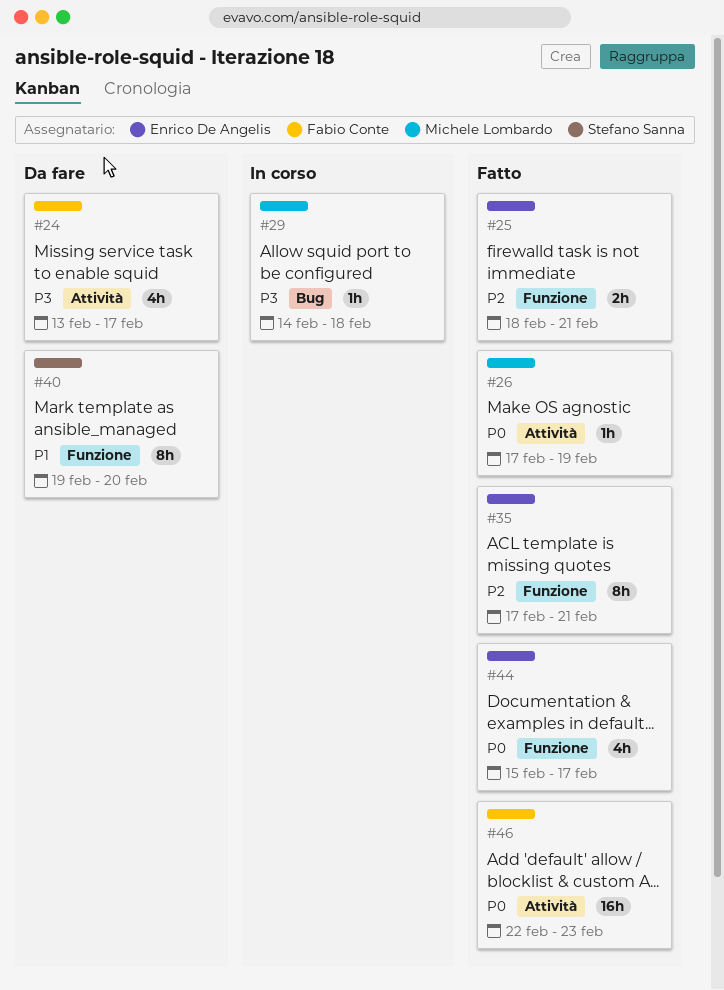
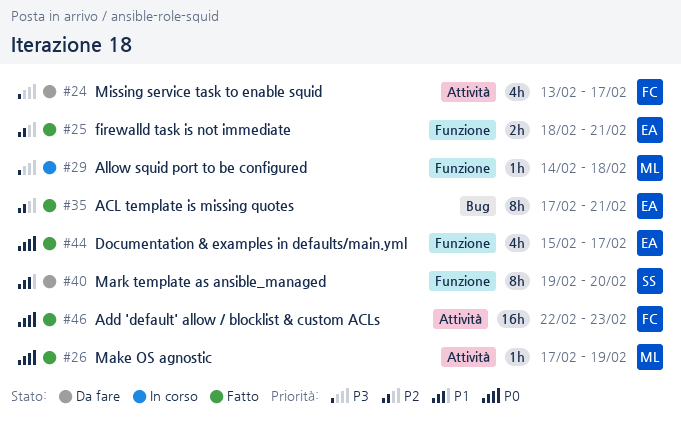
#29, label: Bug -> Funzione
#35, label: Funzione -> Bug

